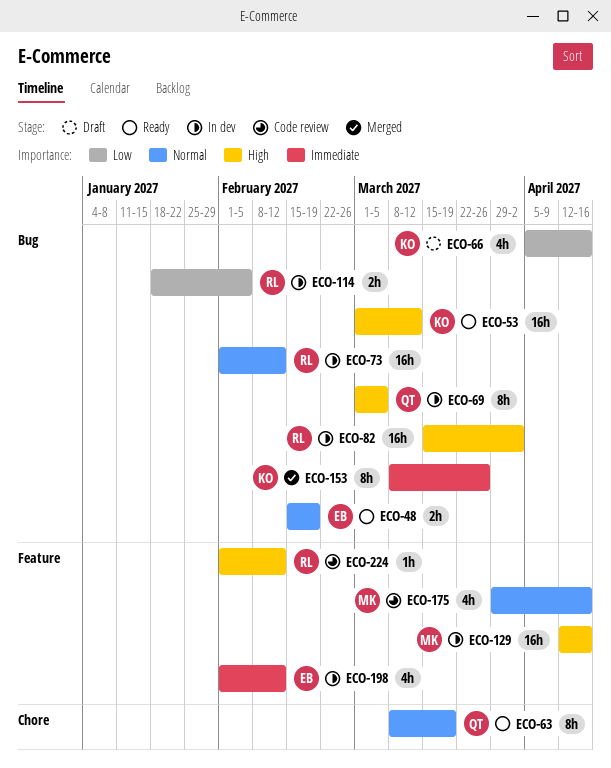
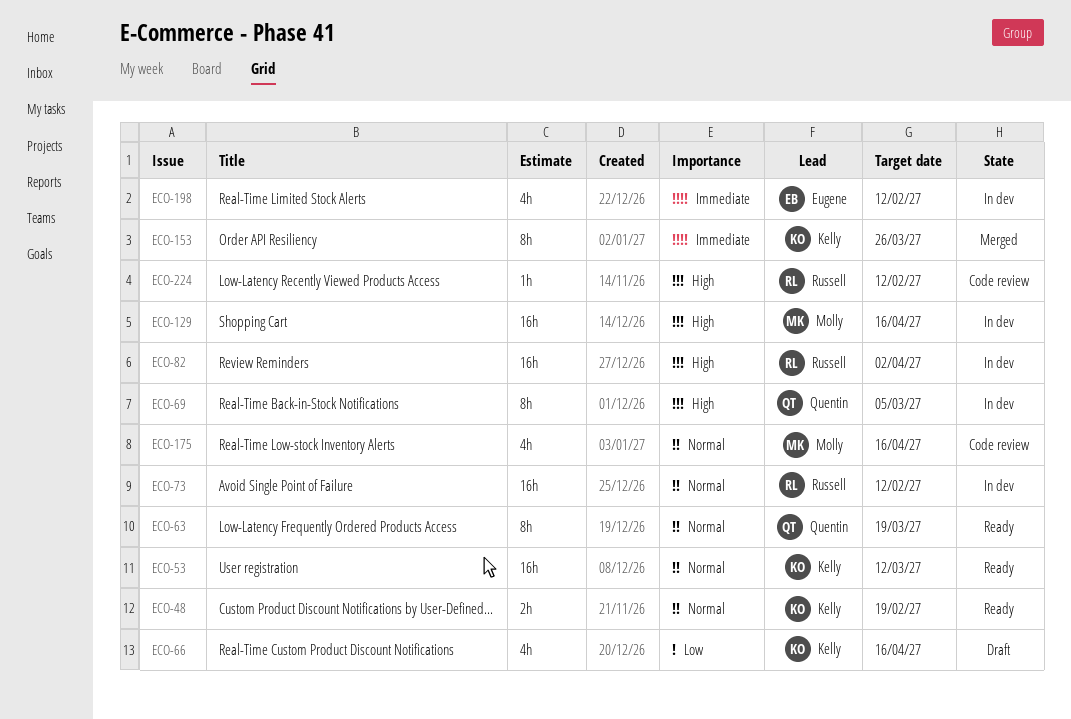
ECO-48, owner: Eugene -> Kelly
ECO-53, priority: High -> Normal
ECO-114: present -> none

